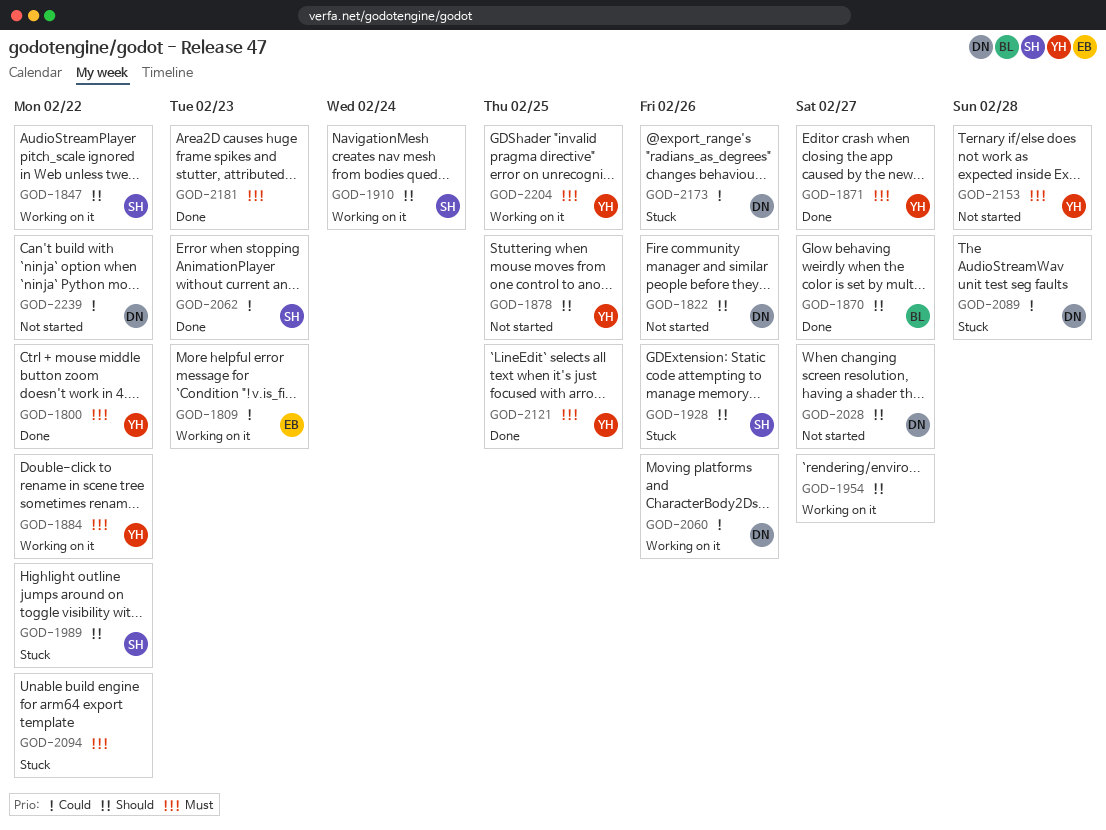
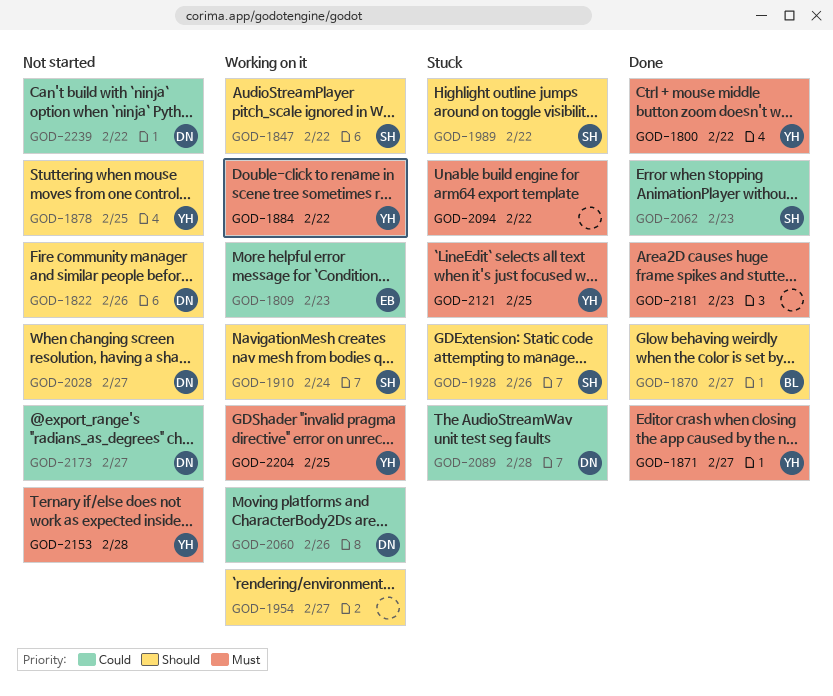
GOD-2121, status: Done -> Stuck
GOD-2173, status: Stuck -> Not started
GOD-2173, due: Feb 26 -> Feb 27

